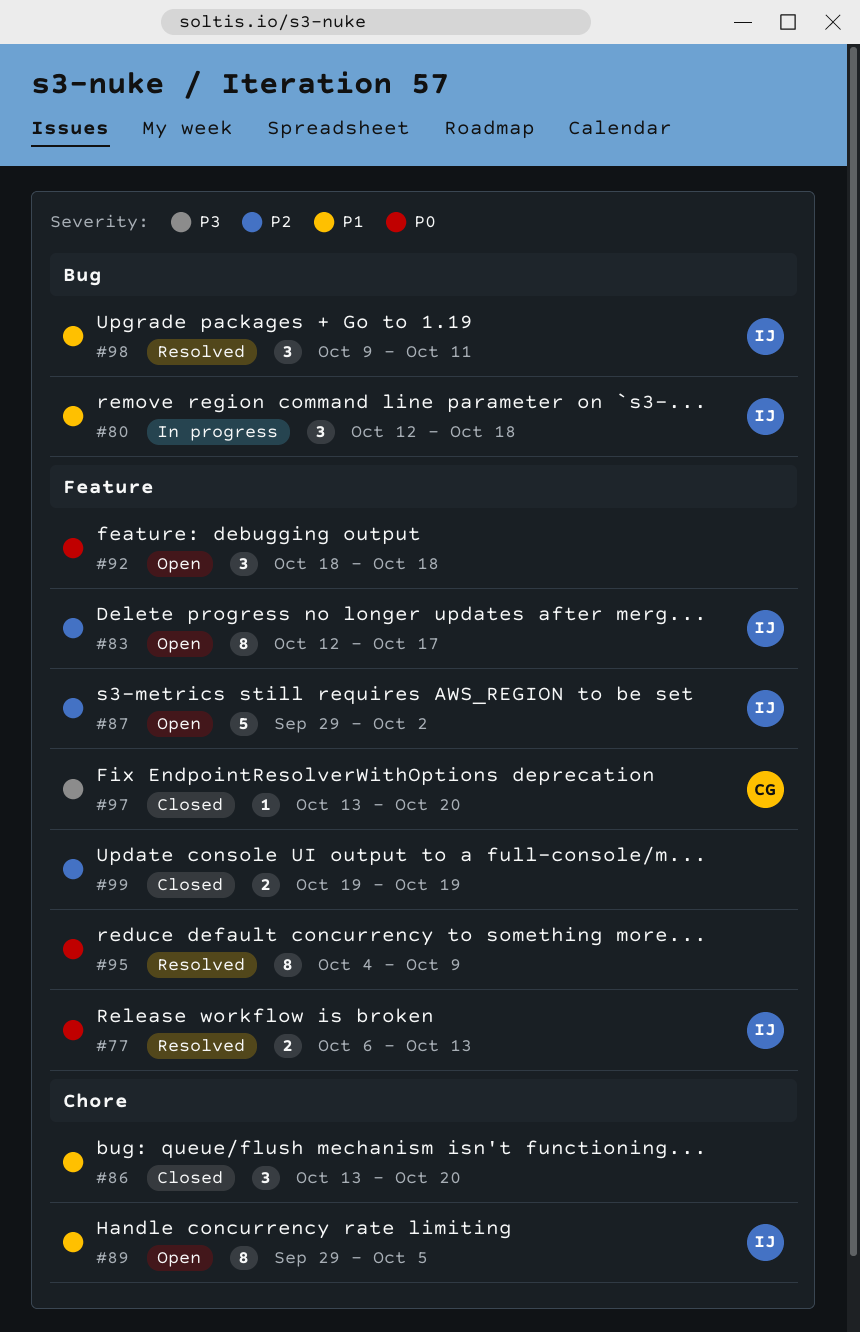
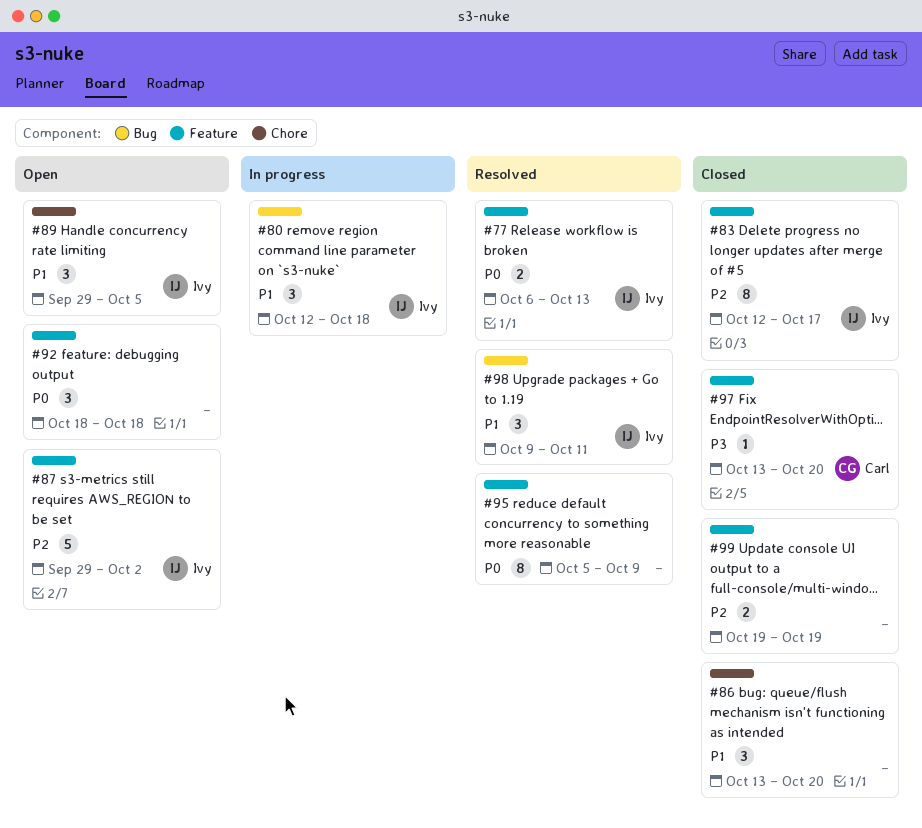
#83, status: Open -> Closed
#89, estimate: 8 -> 3
#95, start: Oct 4 -> Oct 5

